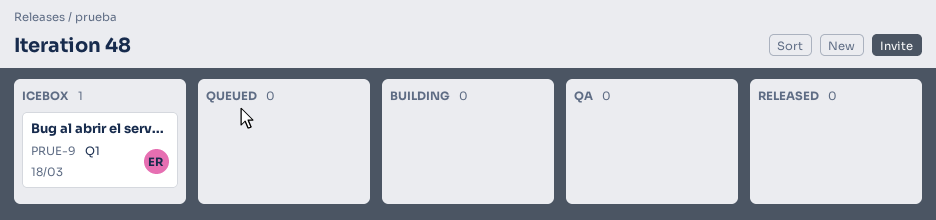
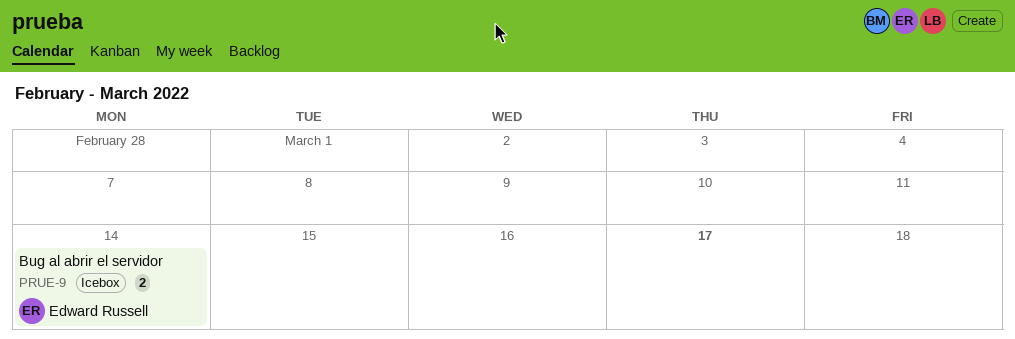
PRUE-9, due: Mar 18 -> Mar 14

